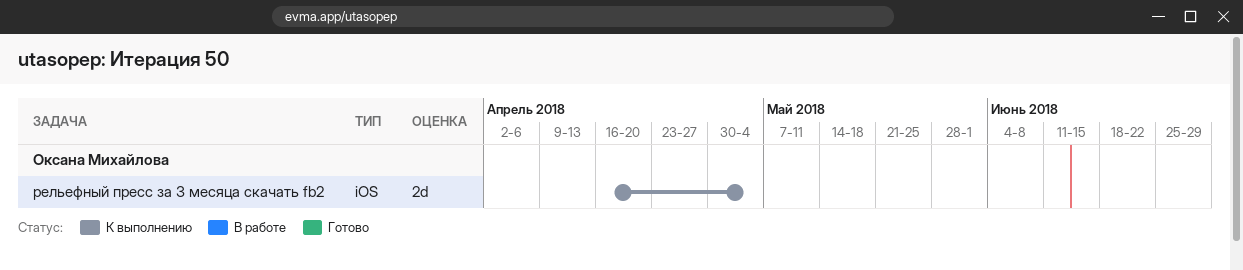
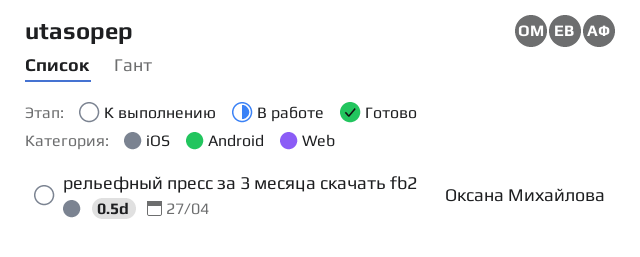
рельефный пресс за 3 месяца скачать fb2, estimate: 2d -> 0.5d
рельефный пресс за 3 месяца скачать fb2, due: May 4 -> Apr 27

